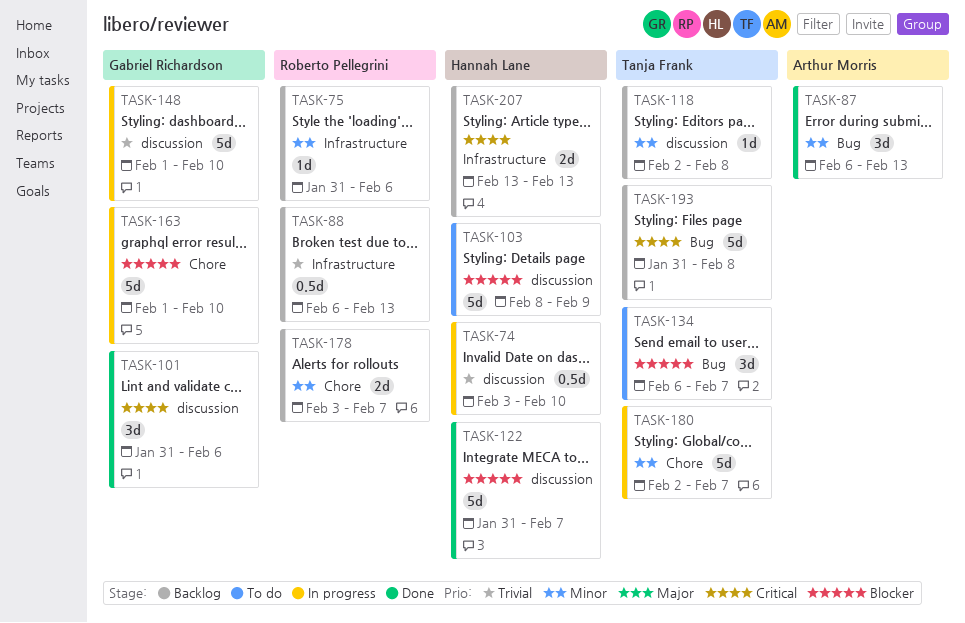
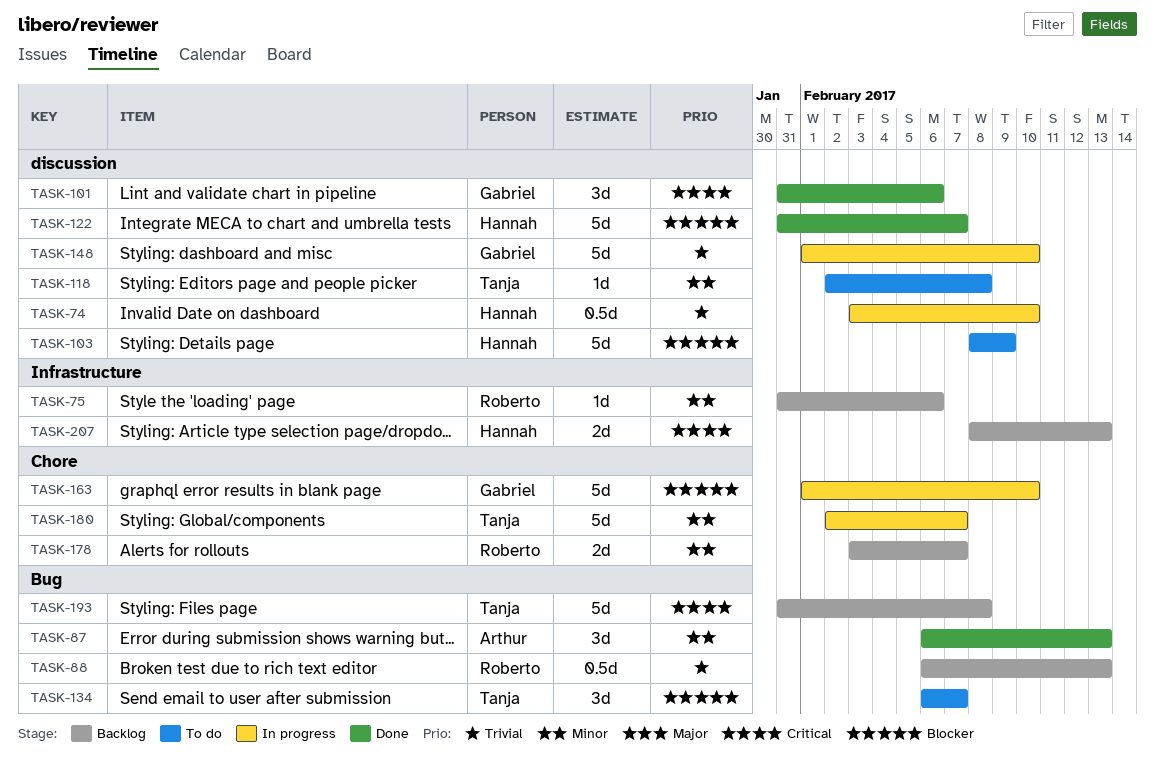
TASK-88, label: Infrastructure -> Bug
TASK-118, status: Backlog -> To do
TASK-207, start: Feb 13 -> Feb 8

